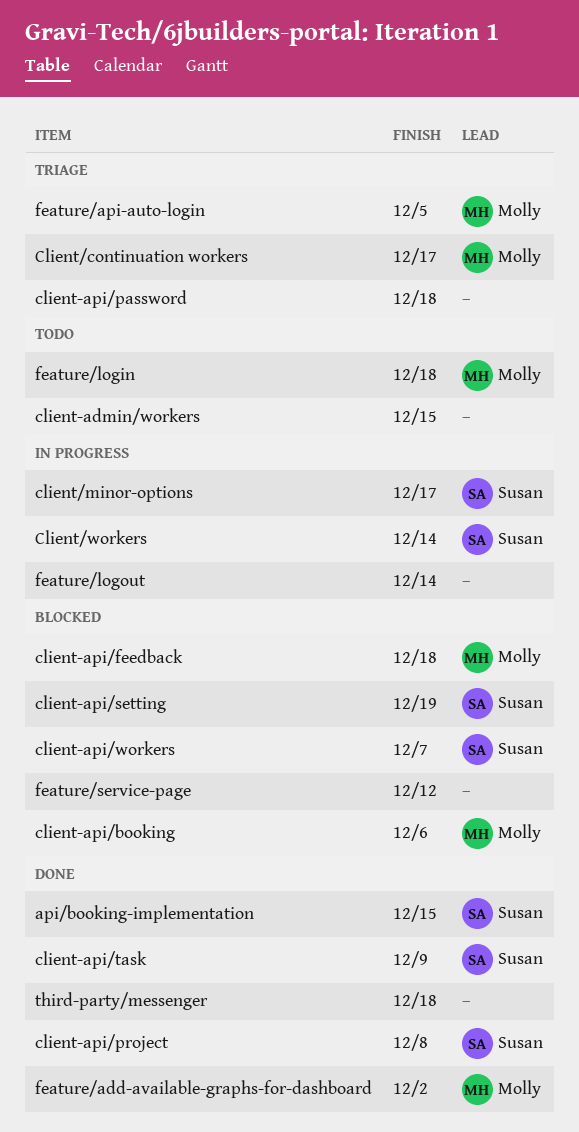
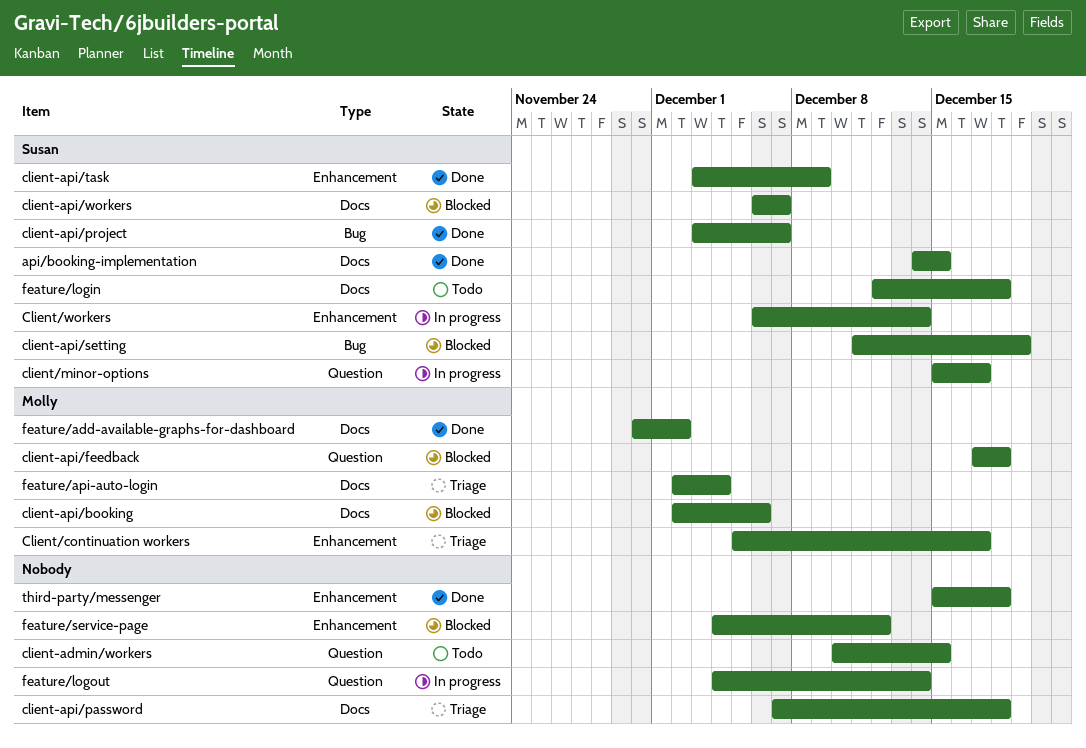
client-api/project, due: Dec 8 -> Dec 7
feature/api-auto-login, due: Dec 5 -> Dec 4
feature/login, owner: Molly -> Susan

